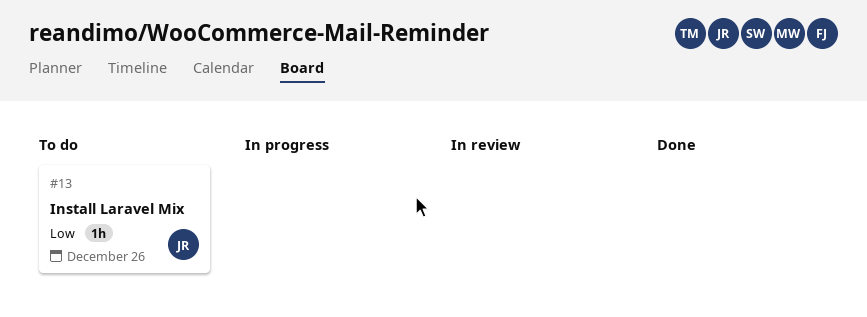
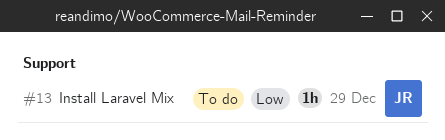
#13, due: Dec 26 -> Dec 29

